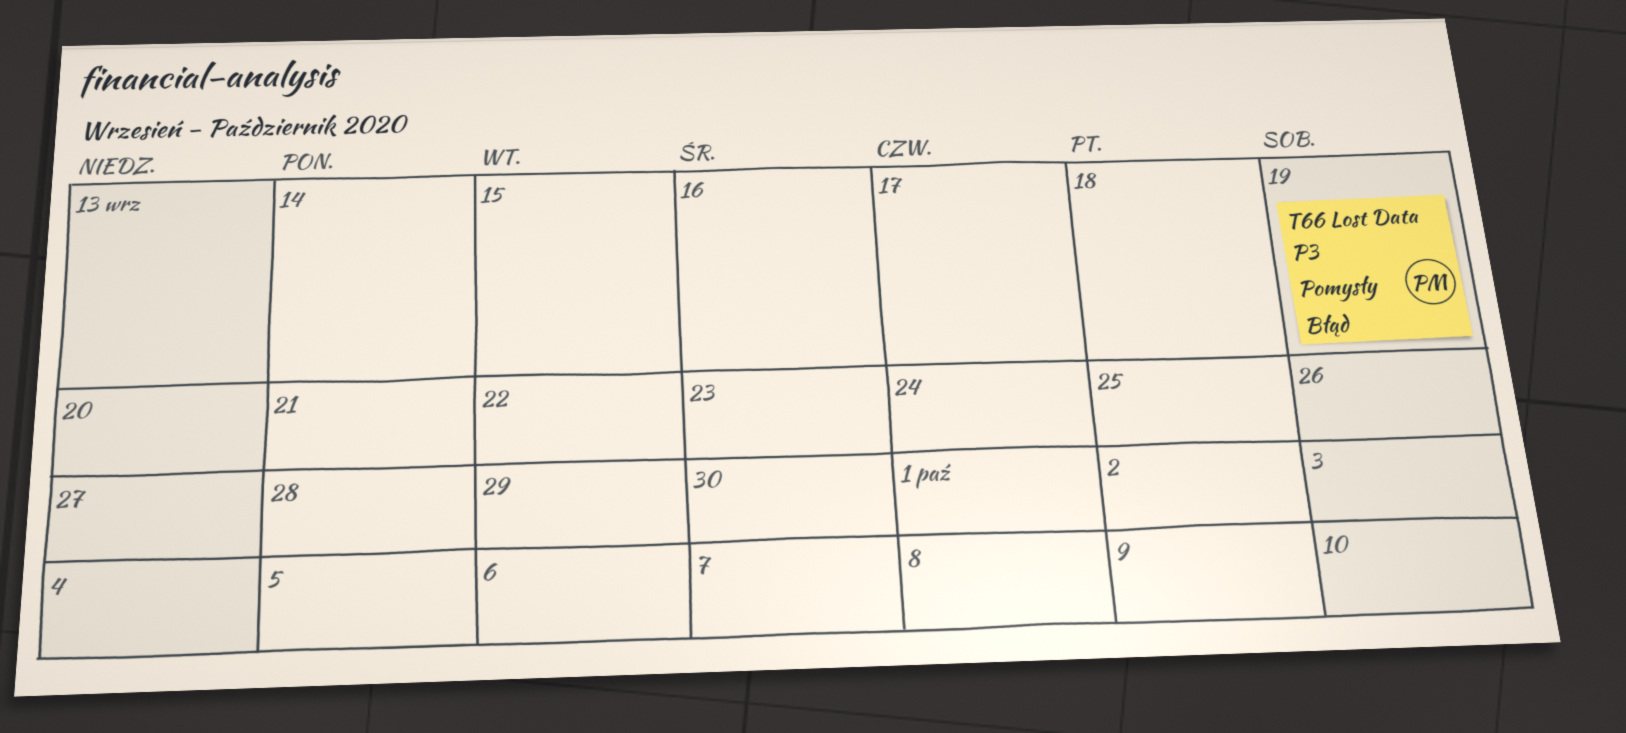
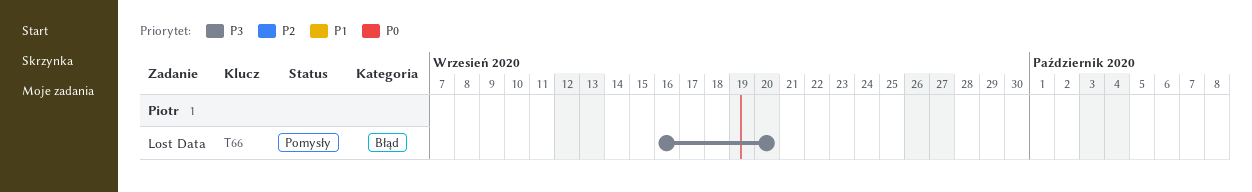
T66, due: Sep 19 -> Sep 20

